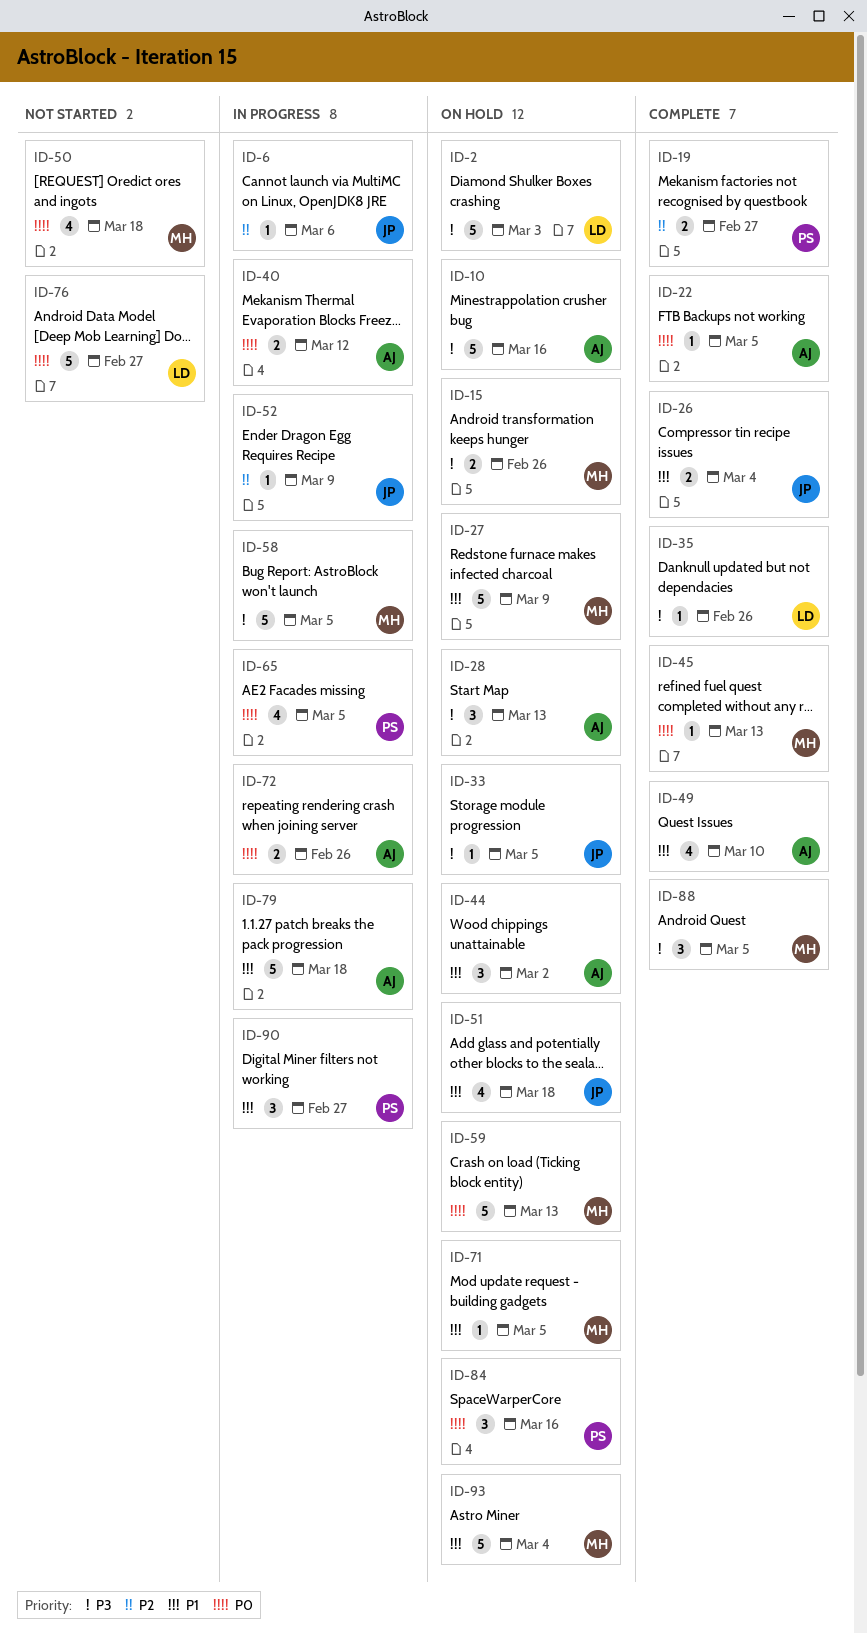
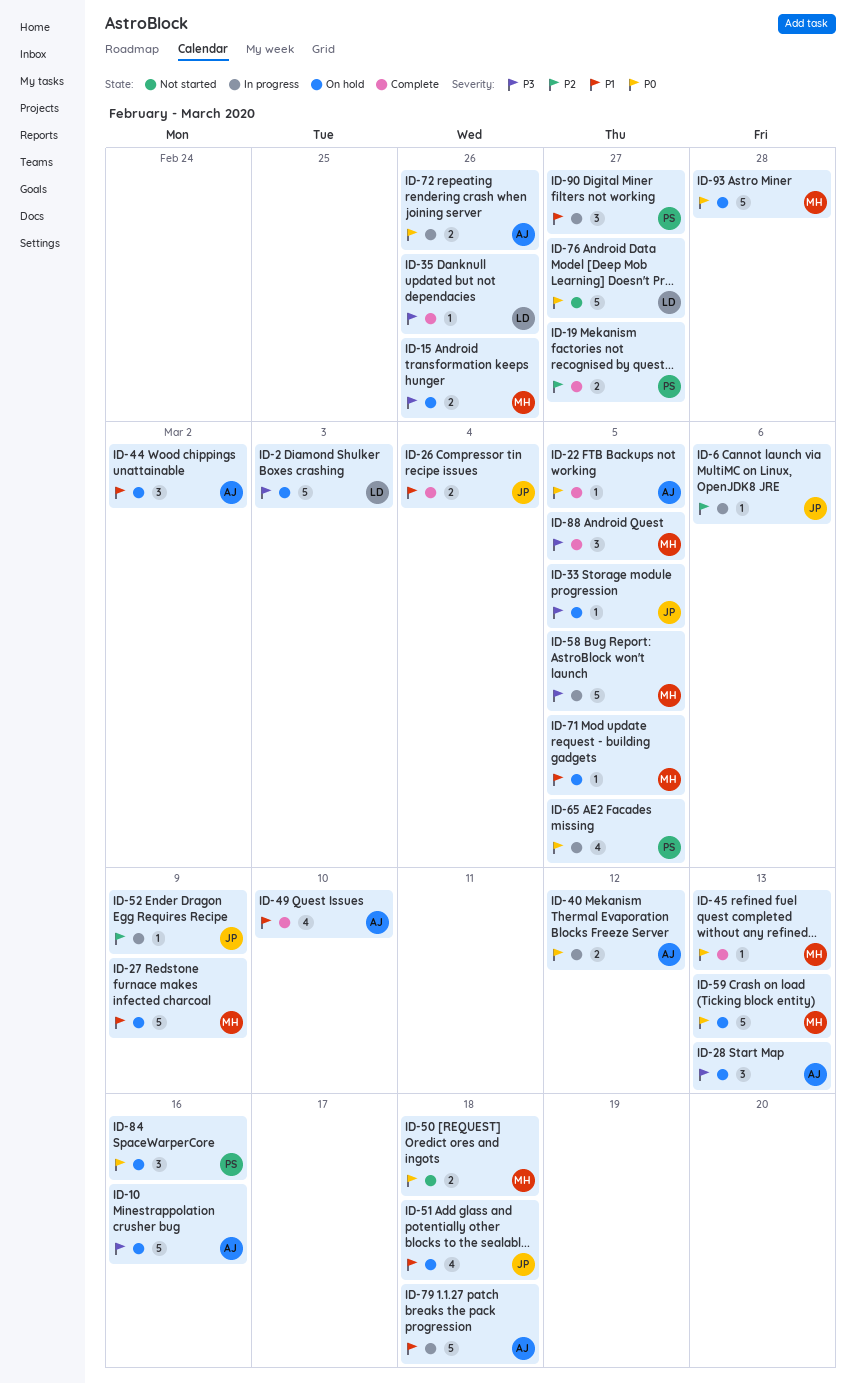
ID-50, estimate: 4 -> 2
ID-93, priority: P1 -> P0
ID-93, due: Mar 4 -> Feb 28

